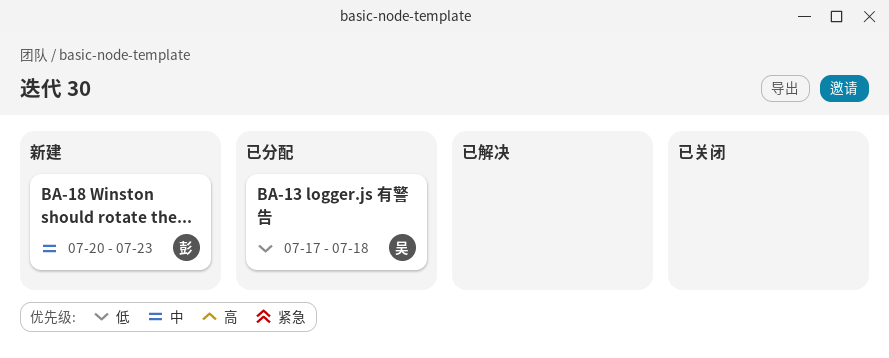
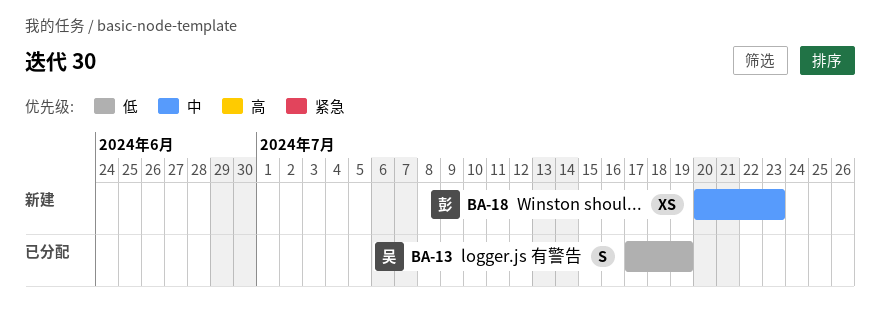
BA-13, due: Jul 18 -> Jul 19

